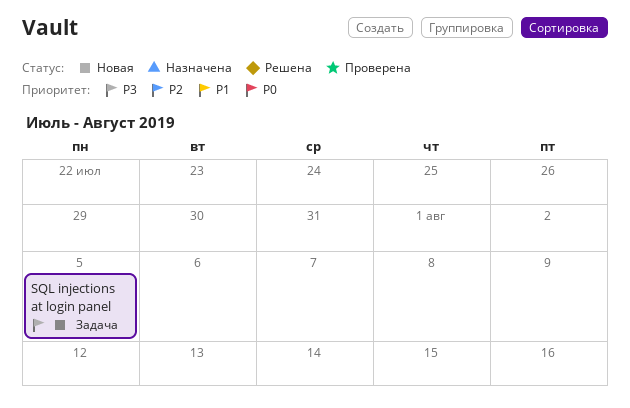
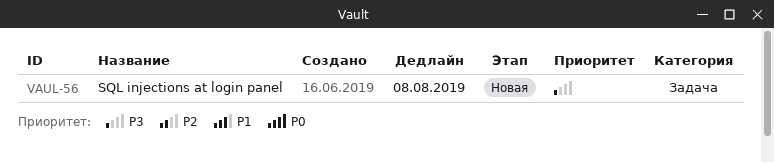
SQL injections at login panel, due: Aug 5 -> Aug 8

